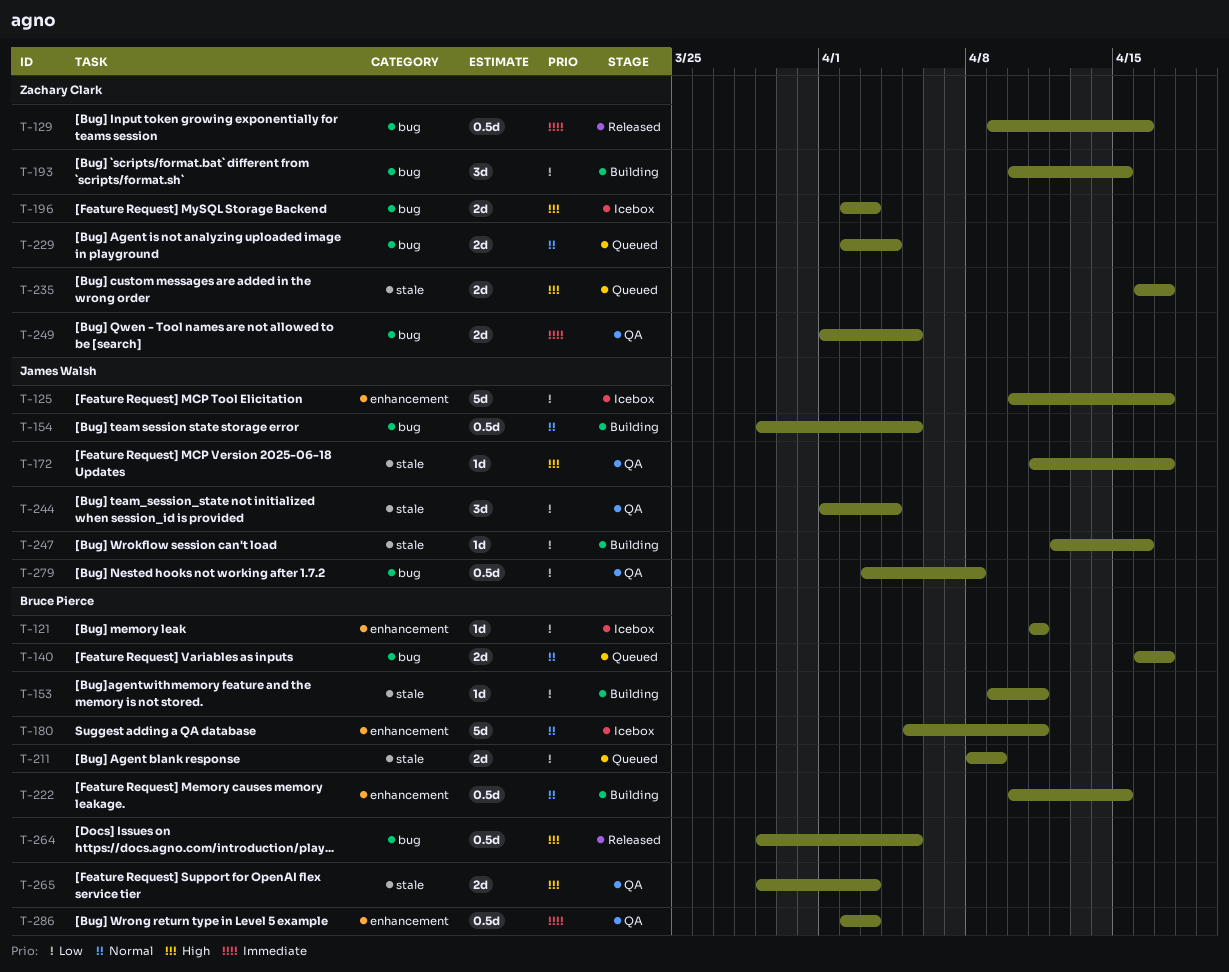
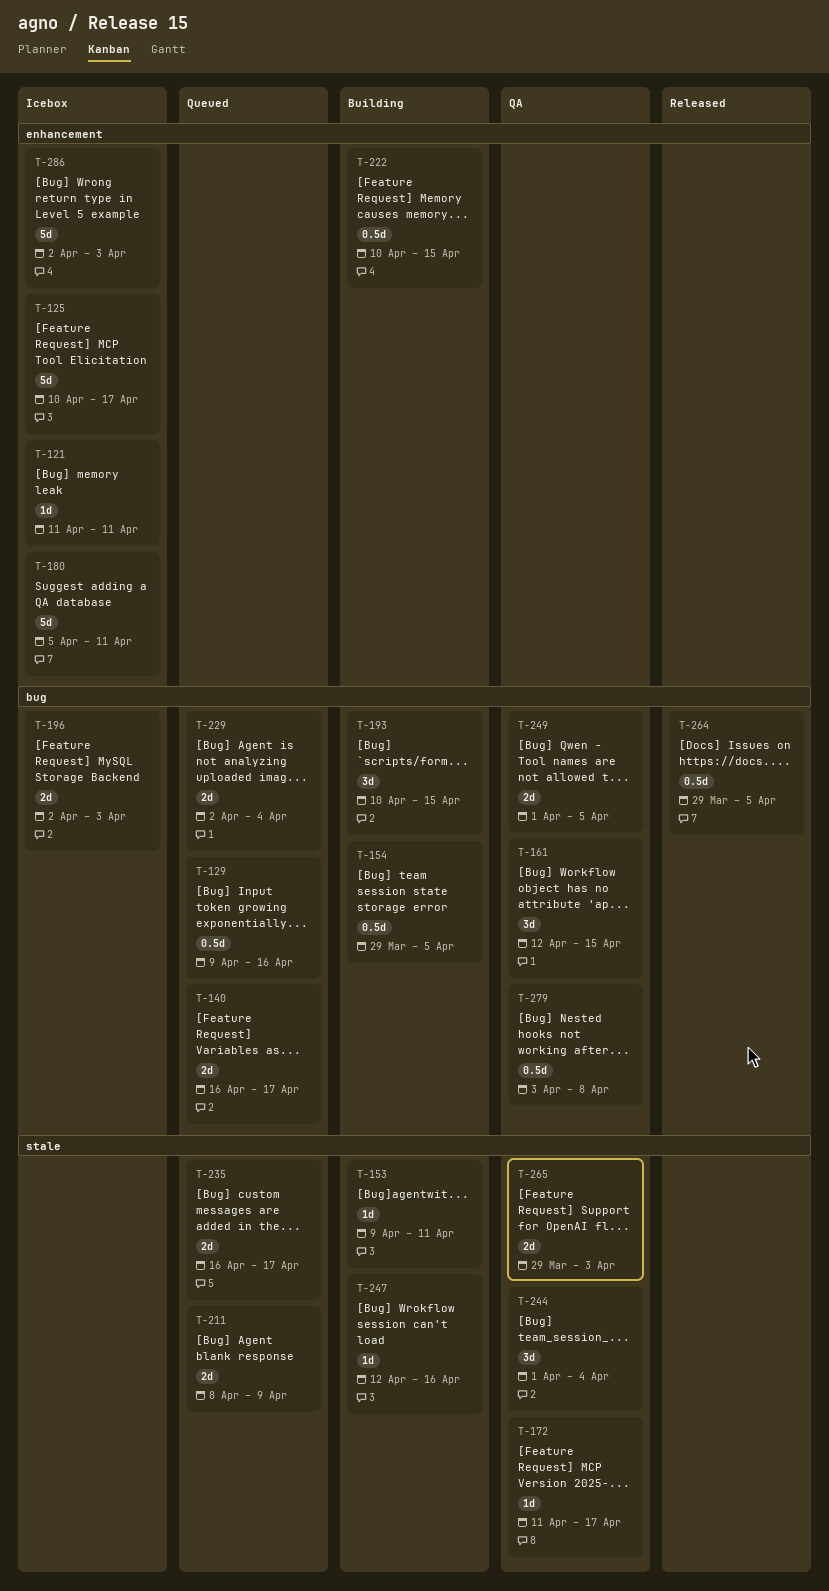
T-129, status: Released -> Queued
T-161: none -> present
T-286, status: QA -> Icebox
T-286, estimate: 0.5d -> 5d

